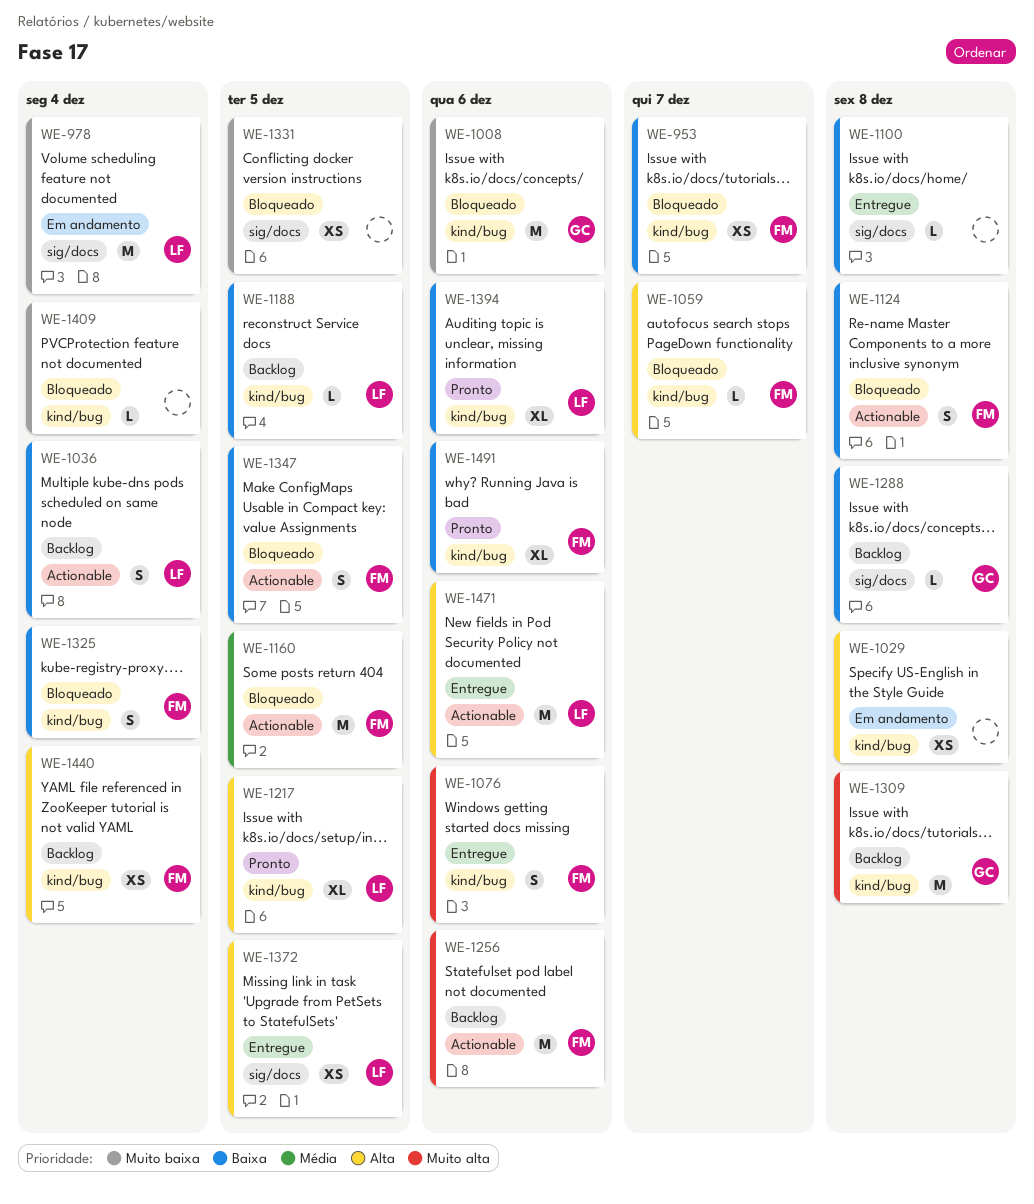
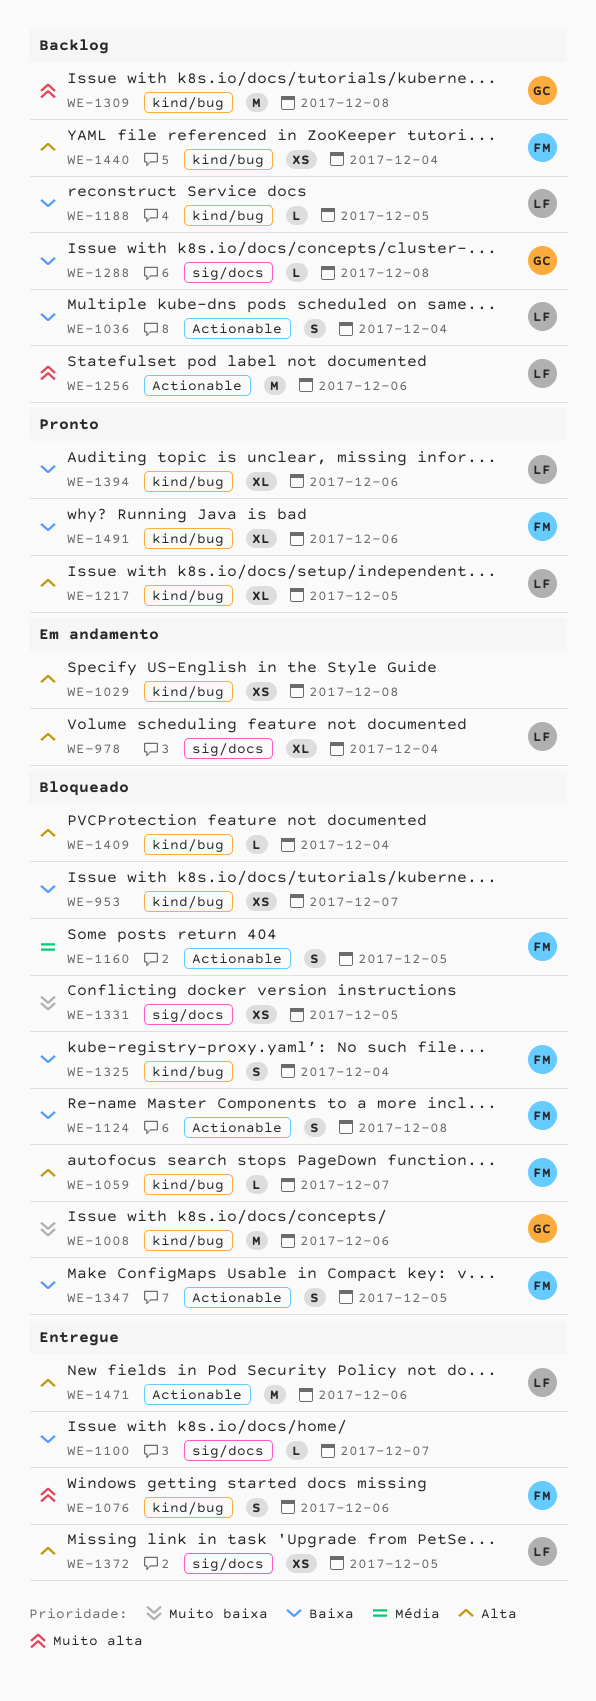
WE-953, owner: FM -> none
WE-978, priority: Muito baixa -> Alta
WE-978, estimate: M -> XL
WE-1100, due: Dec 8 -> Dec 7
WE-1160, estimate: M -> S
WE-1256, owner: FM -> LF
WE-1409, priority: Muito baixa -> Alta

